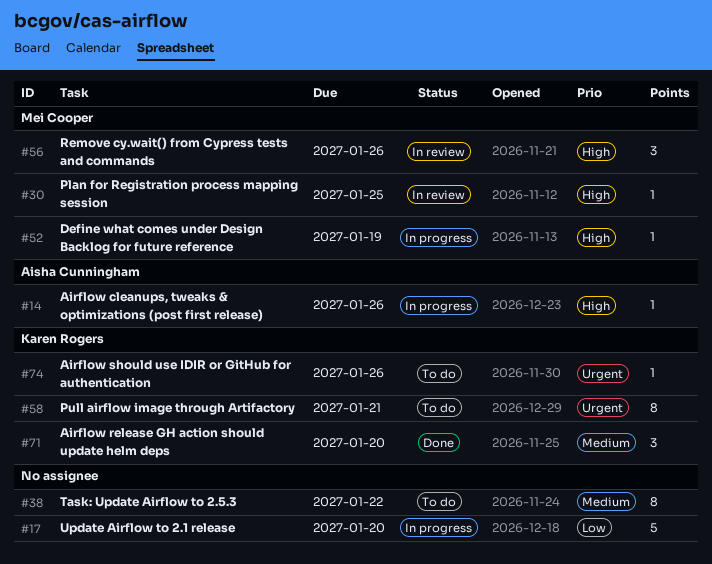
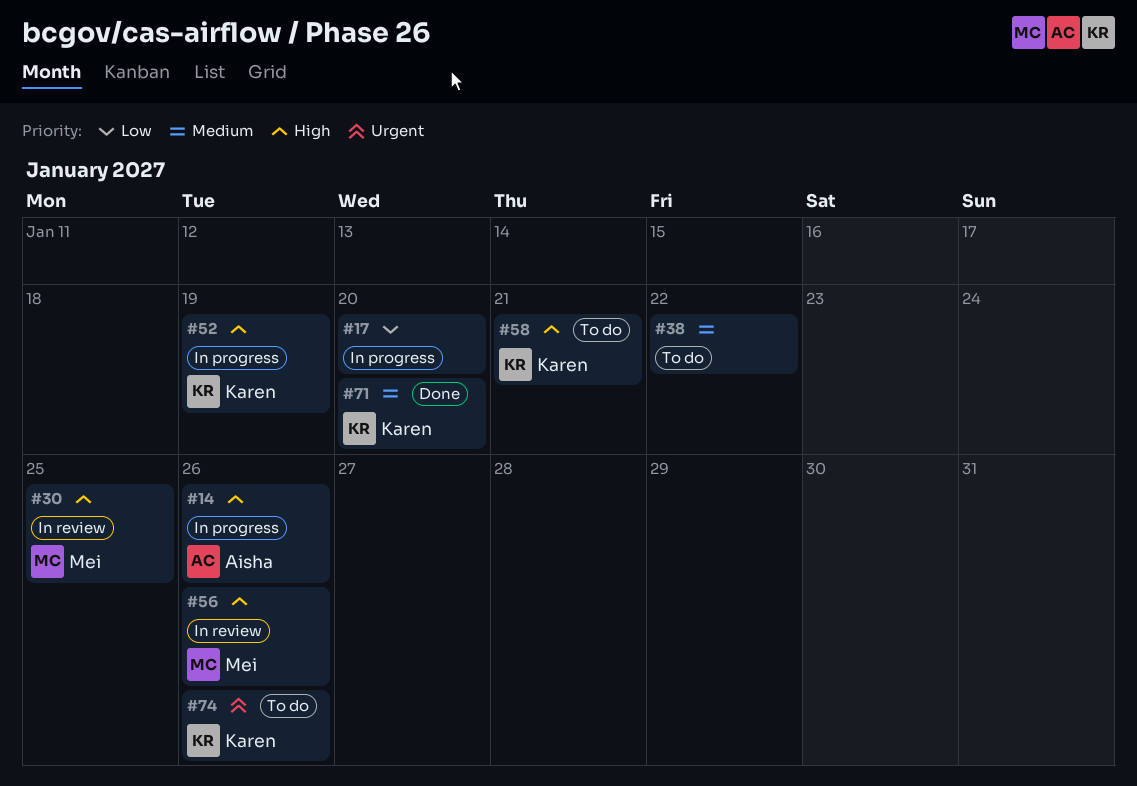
#52, owner: Mei Cooper -> Karen Rogers
#58, priority: Urgent -> High

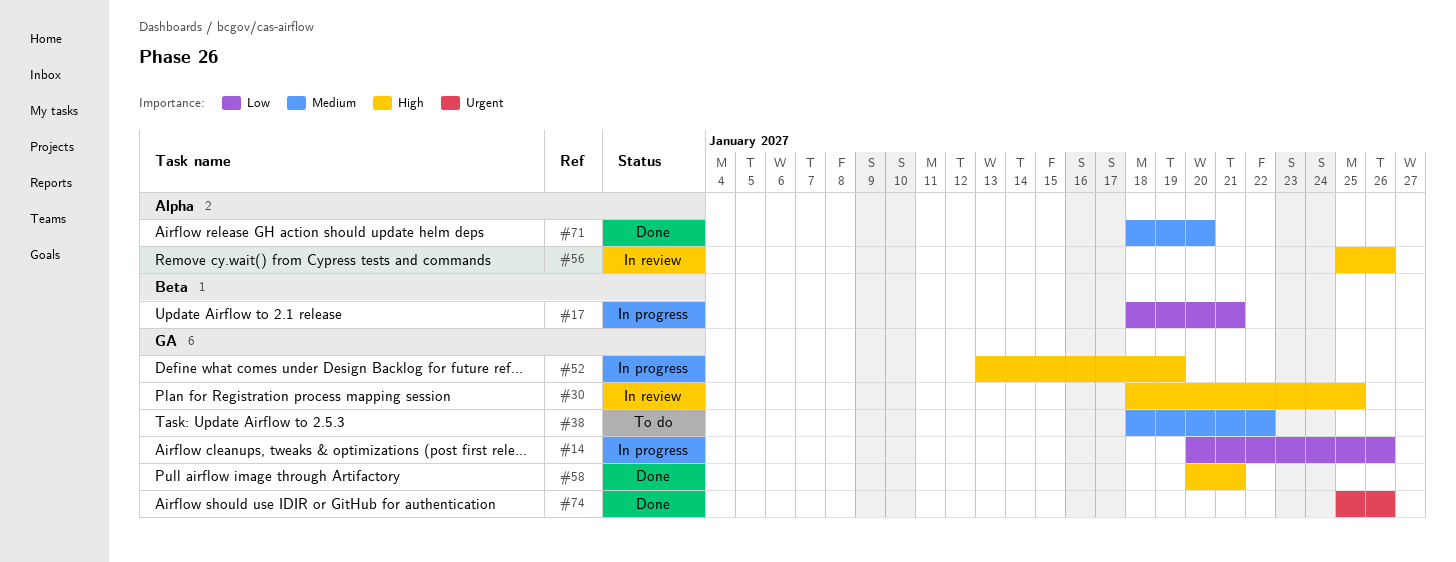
#14, priority: High -> Low
#17, due: Jan 20 -> Jan 21
#58, status: To do -> Done
#74, status: To do -> Done

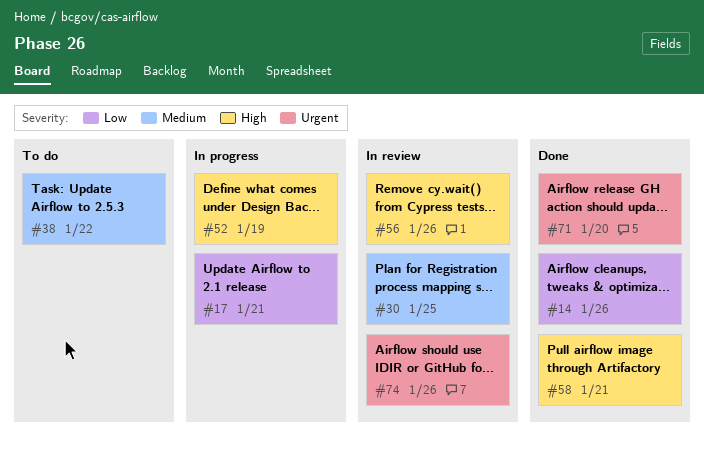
#14, status: In progress -> Done
#30, priority: High -> Medium
#71, priority: Medium -> Urgent
#74, status: Done -> In review

